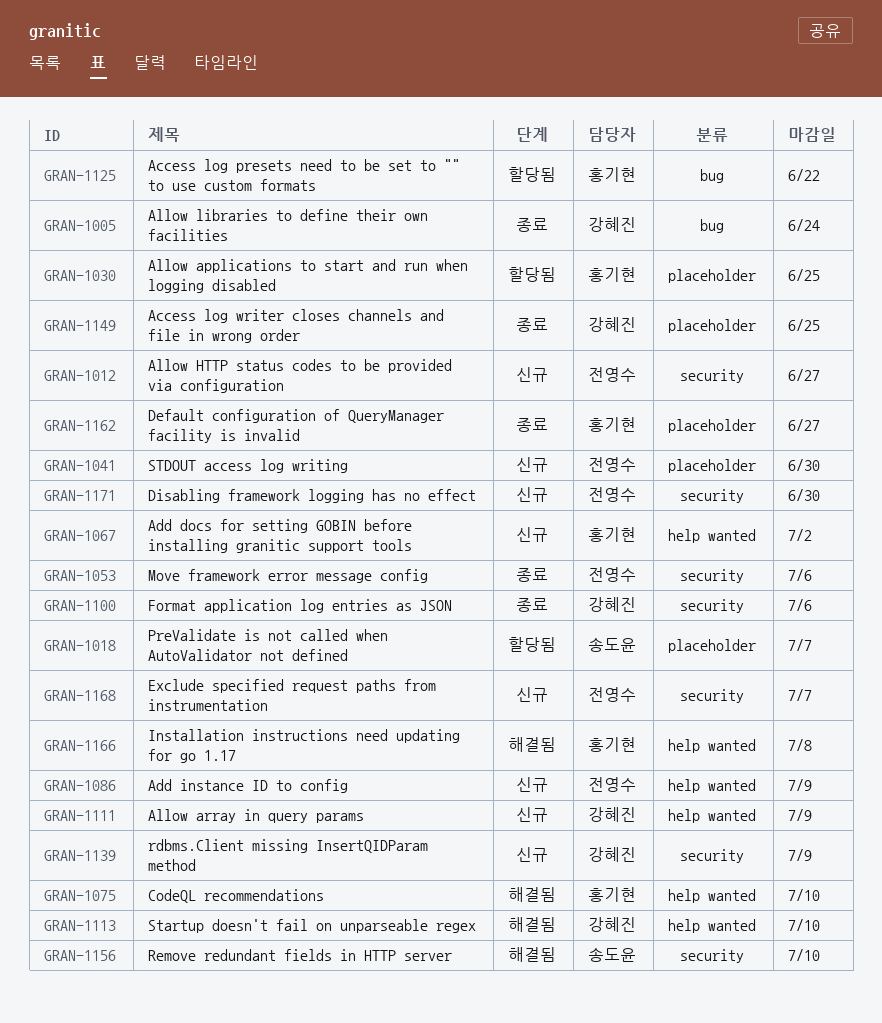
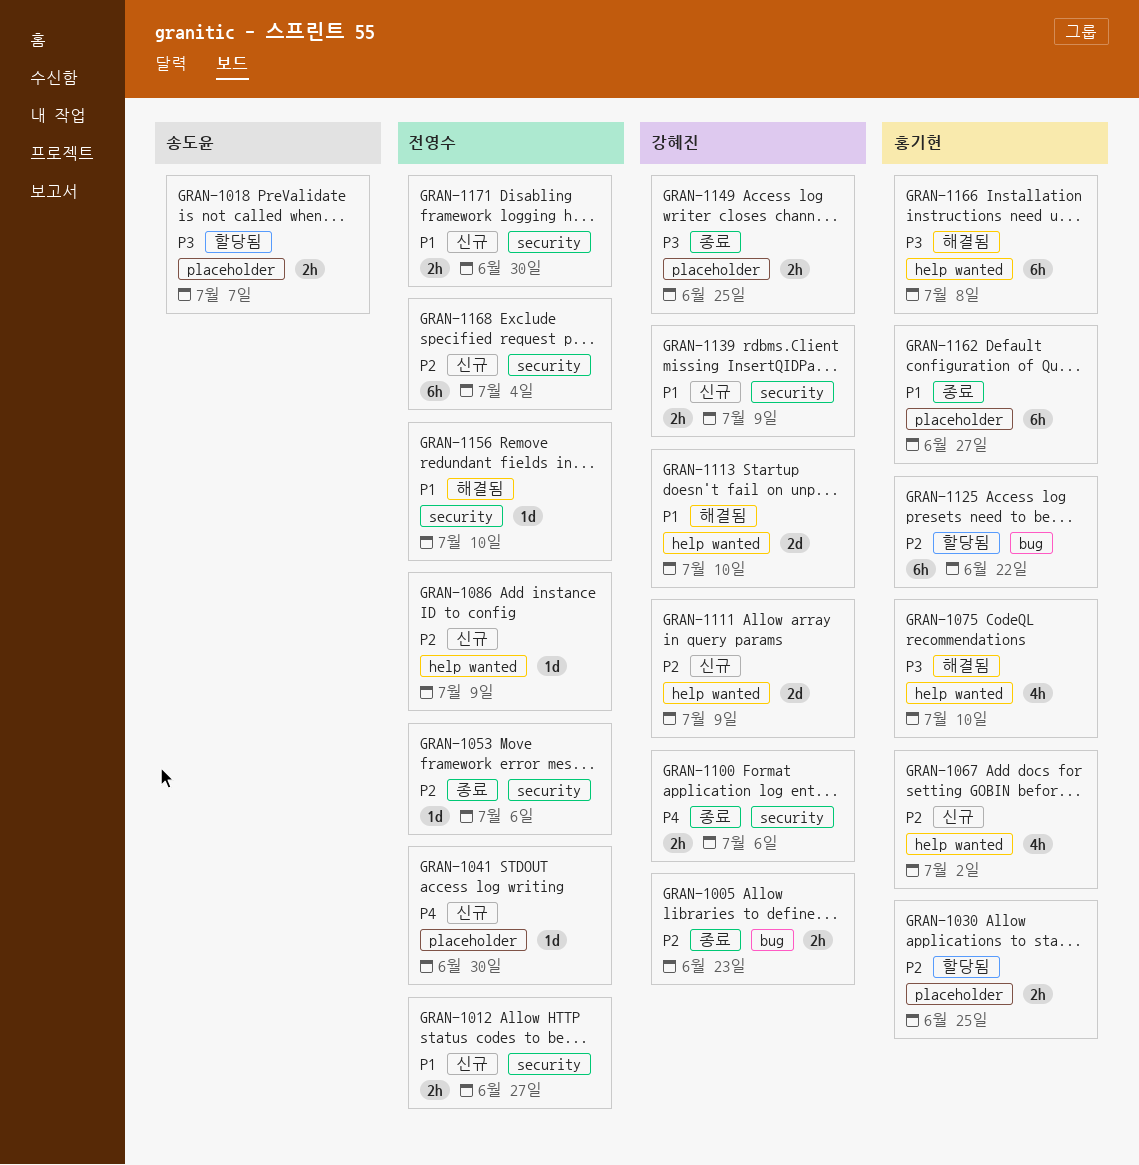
GRAN-1005, due: Jun 24 -> Jun 23
GRAN-1156, owner: 송도윤 -> 전영수
GRAN-1168, due: Jul 7 -> Jul 4

